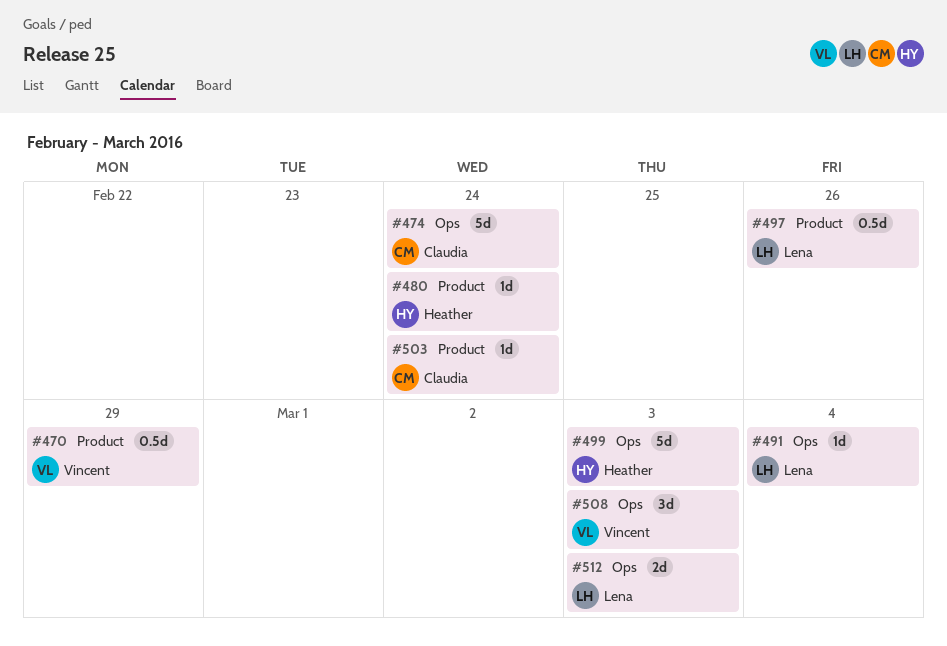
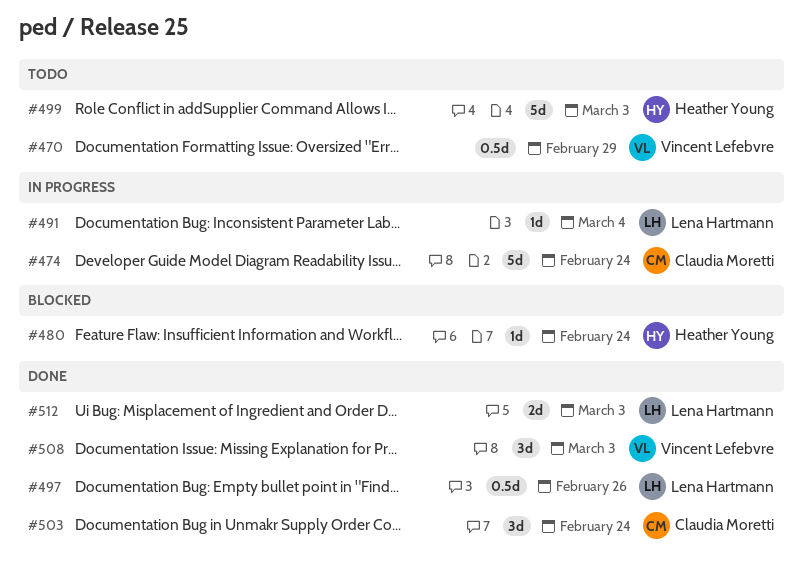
#503, estimate: 1d -> 3d

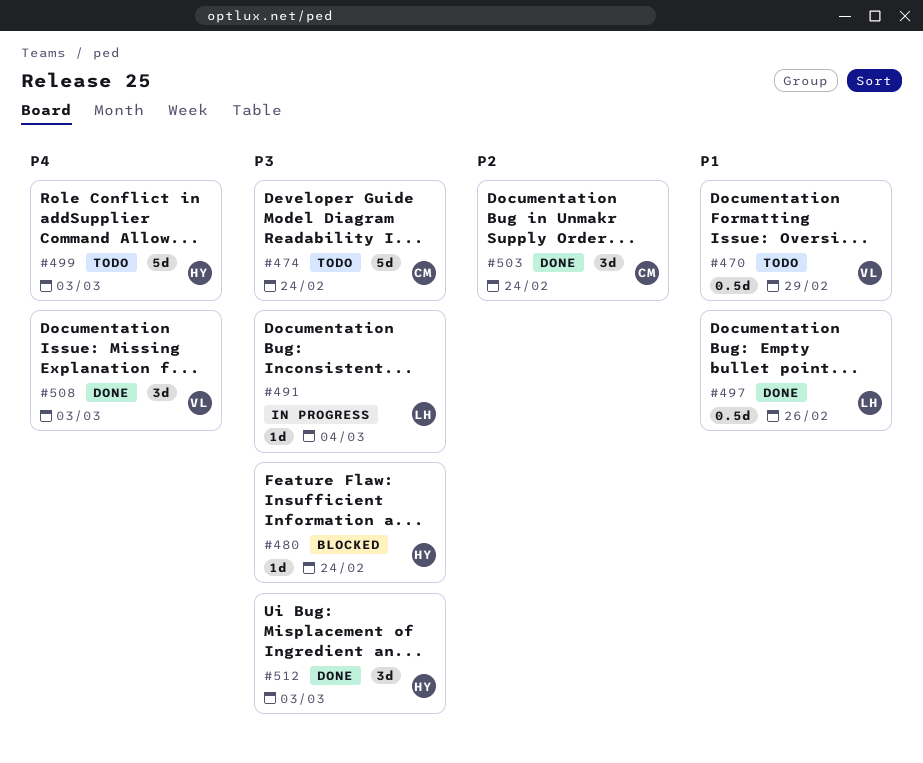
#474, status: In progress -> Todo
#512, owner: Lena Hartmann -> Heather Young
#512, estimate: 2d -> 3d

